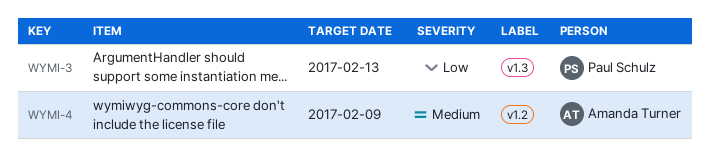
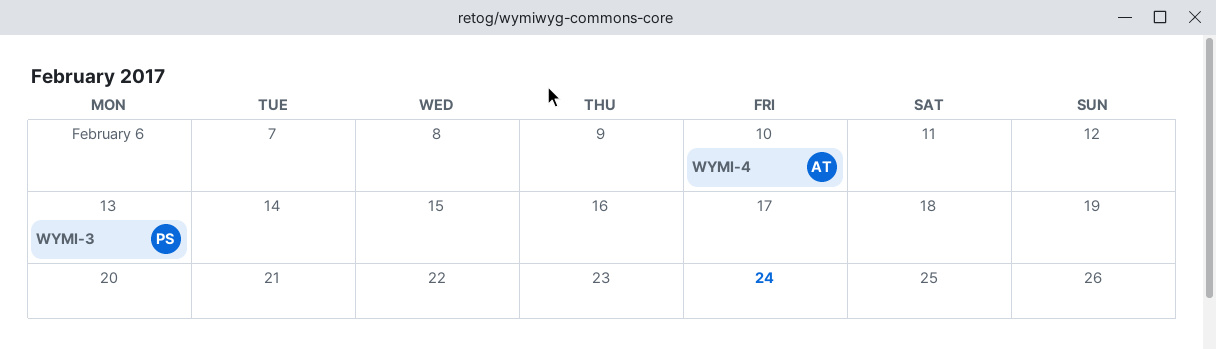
WYMI-4, due: Feb 9 -> Feb 10

